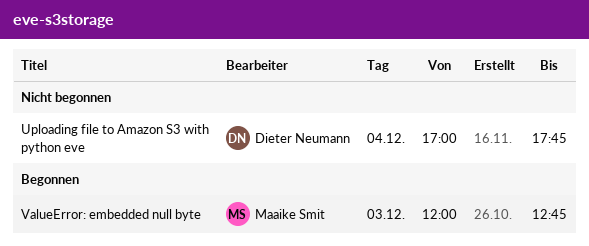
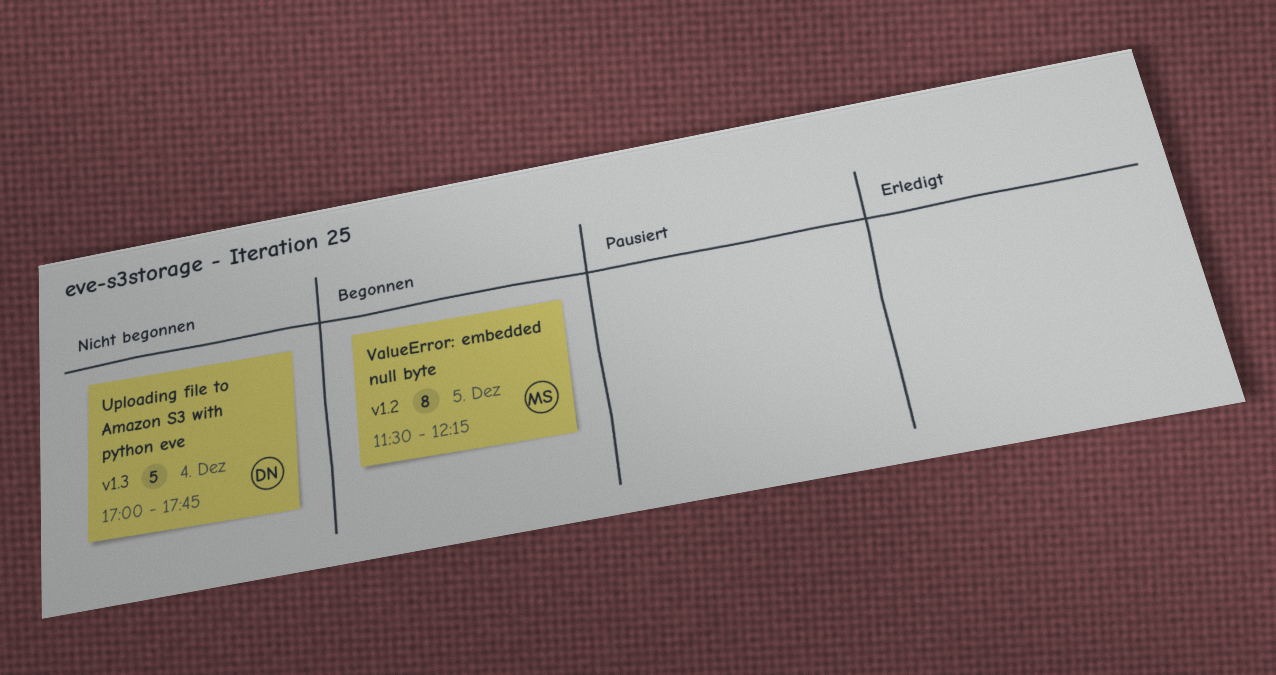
ValueError: embedded null byte, day: Dec 3 -> Dec 5
ValueError: embedded null byte, begins: 12:00 -> 11:30
ValueError: embedded null byte, ends: 12:45 -> 12:15

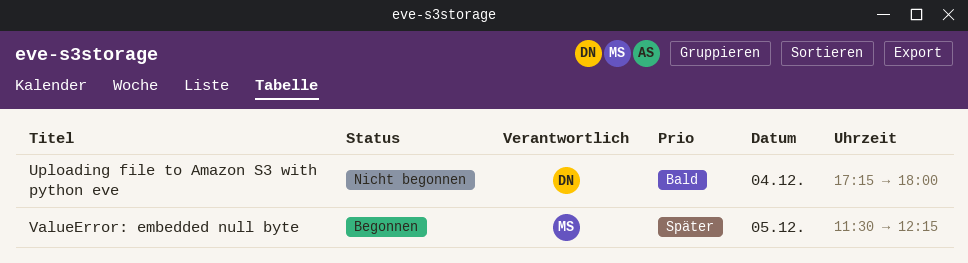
Uploading file to Amazon S3 with python eve, begins: 17:00 -> 17:15
Uploading file to Amazon S3 with python eve, ends: 17:45 -> 18:00

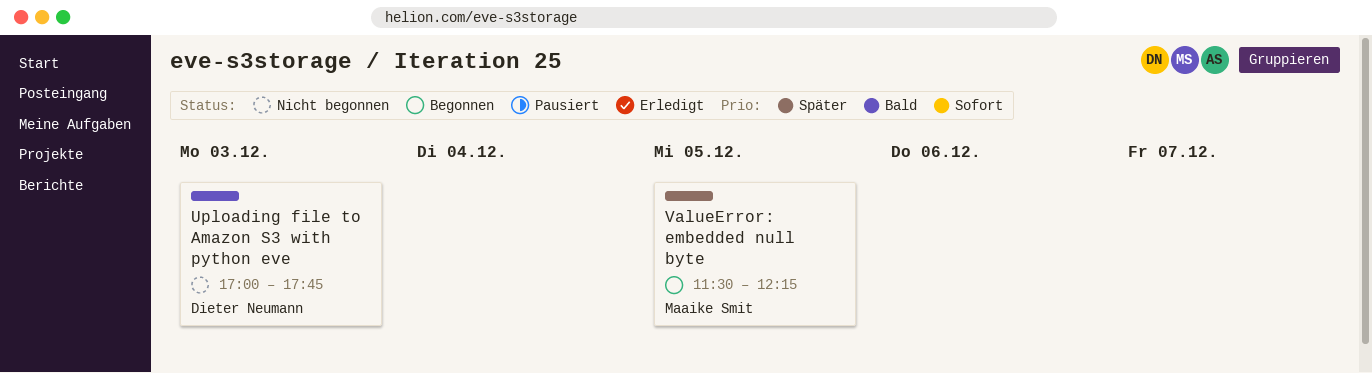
Uploading file to Amazon S3 with python eve, day: Dec 4 -> Dec 3
Uploading file to Amazon S3 with python eve, begins: 17:15 -> 17:00
Uploading file to Amazon S3 with python eve, ends: 18:00 -> 17:45

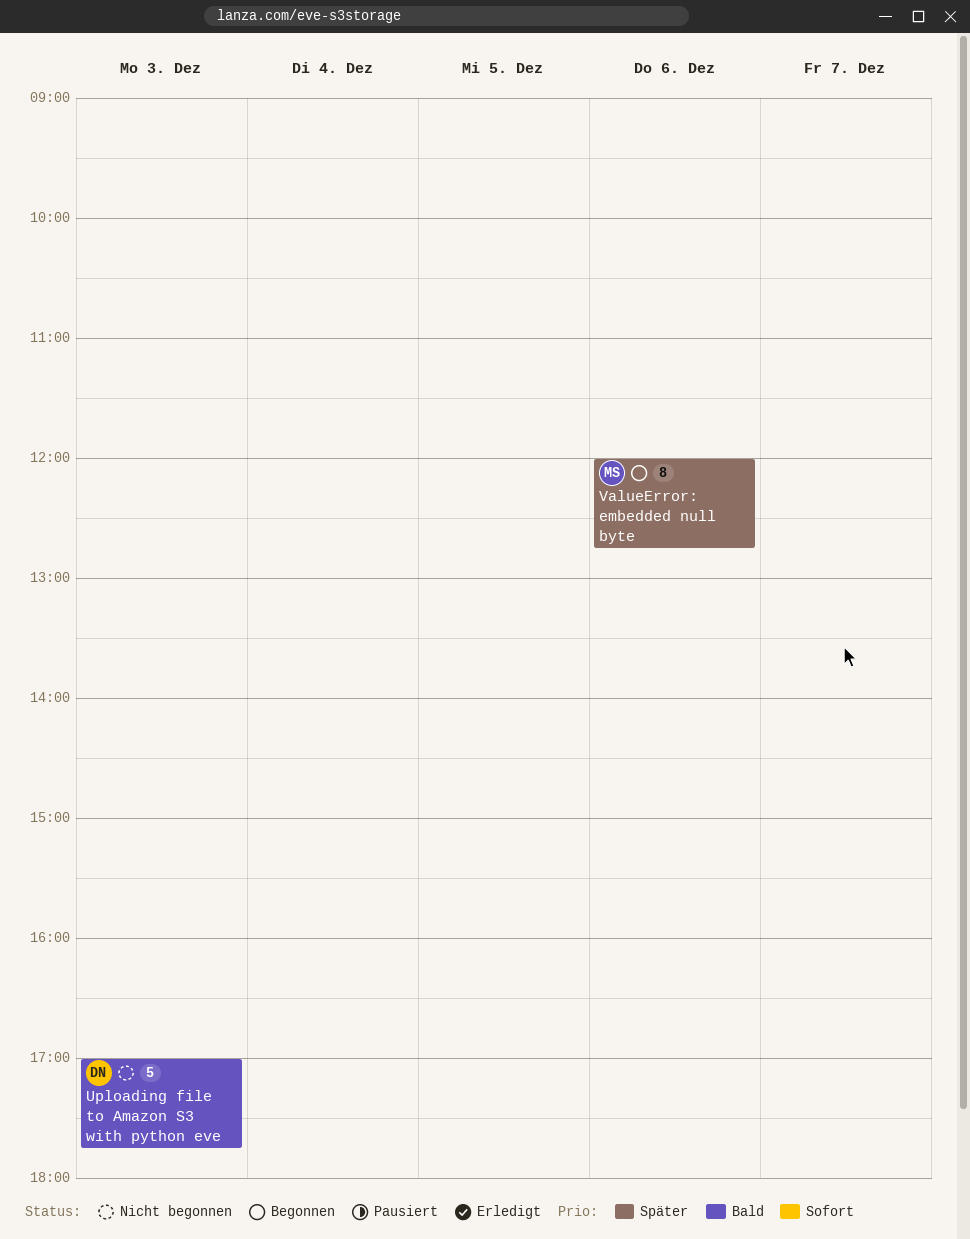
ValueError: embedded null byte, day: Dec 5 -> Dec 6
ValueError: embedded null byte, begins: 11:30 -> 12:00
ValueError: embedded null byte, ends: 12:15 -> 12:45

